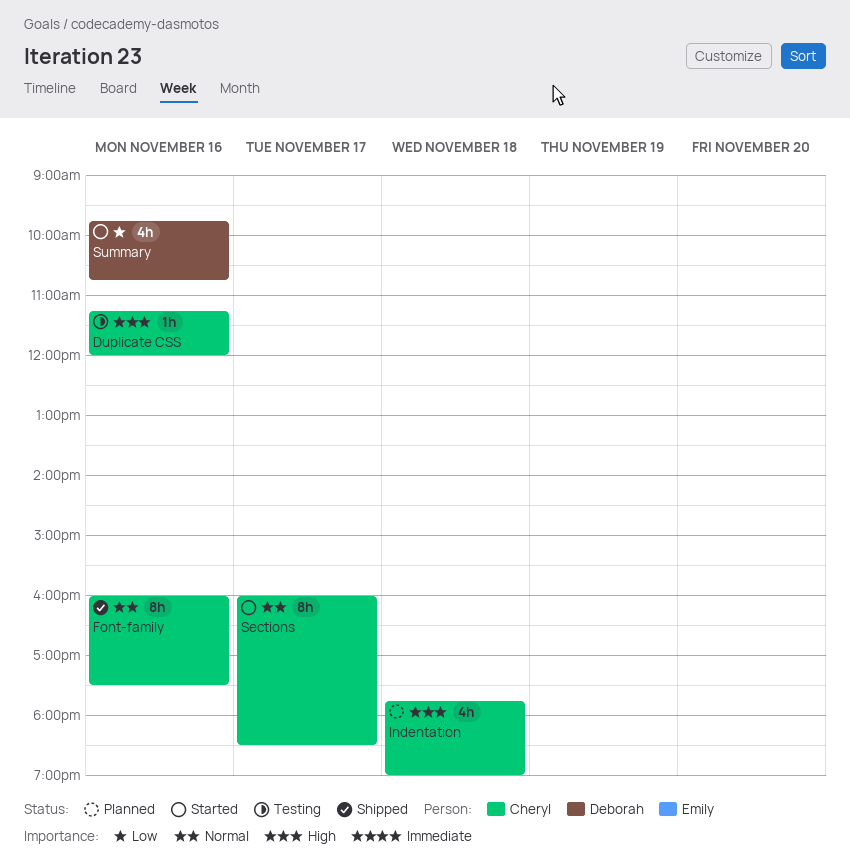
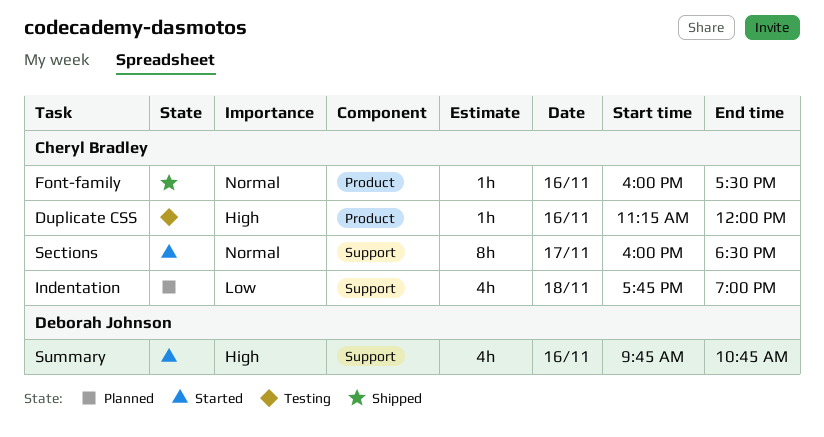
Font-family, estimate: 8h -> 1h
Indentation, priority: High -> Low
Summary, priority: Low -> High

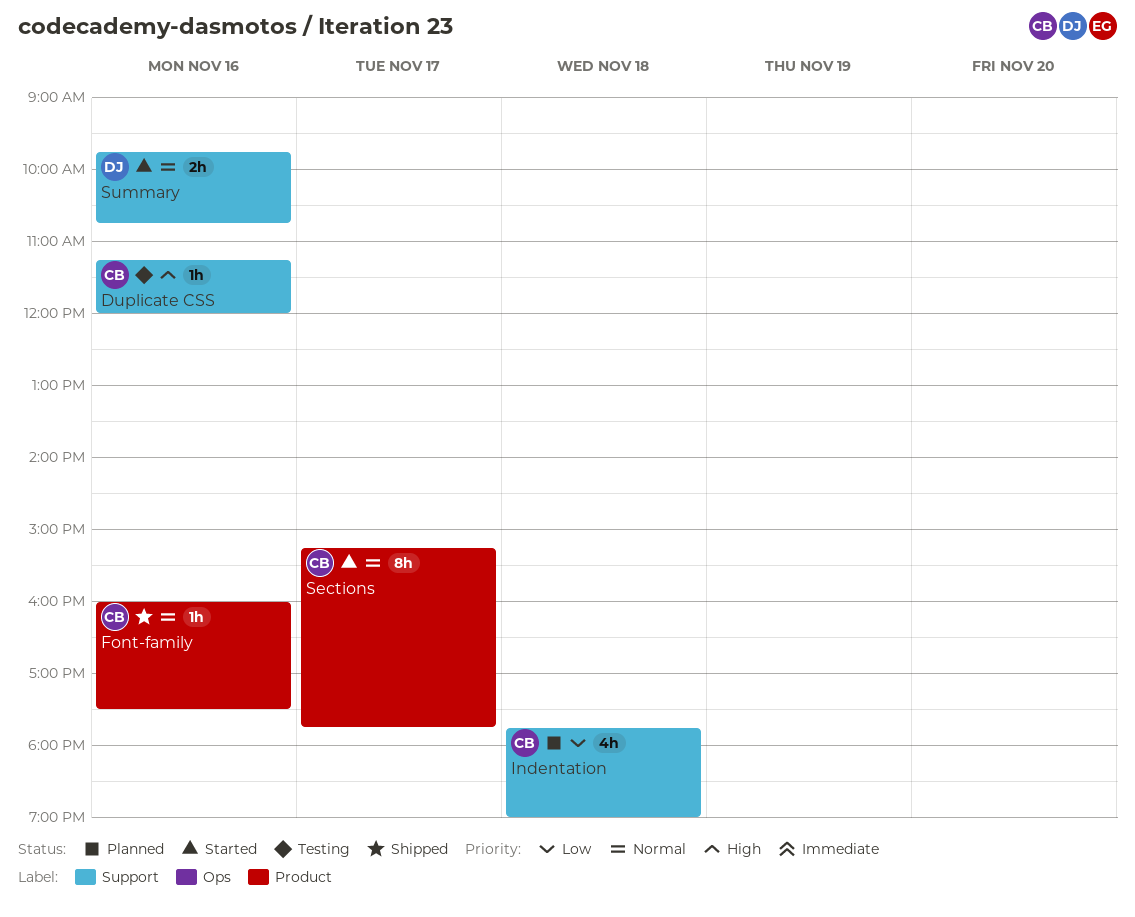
Duplicate CSS, label: Product -> Support
Sections, label: Support -> Product
Sections, begins: 16:00 -> 15:15
Sections, ends: 18:30 -> 17:45
Summary, priority: High -> Normal
Summary, estimate: 4h -> 2h

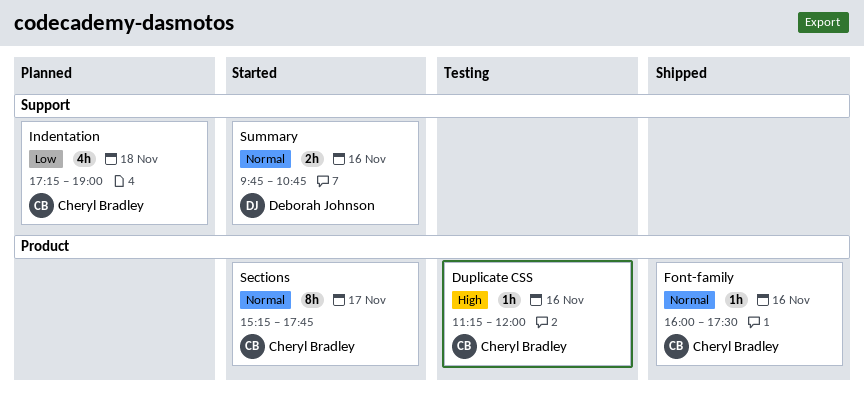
Duplicate CSS, label: Support -> Product
Indentation, begins: 17:45 -> 17:15

